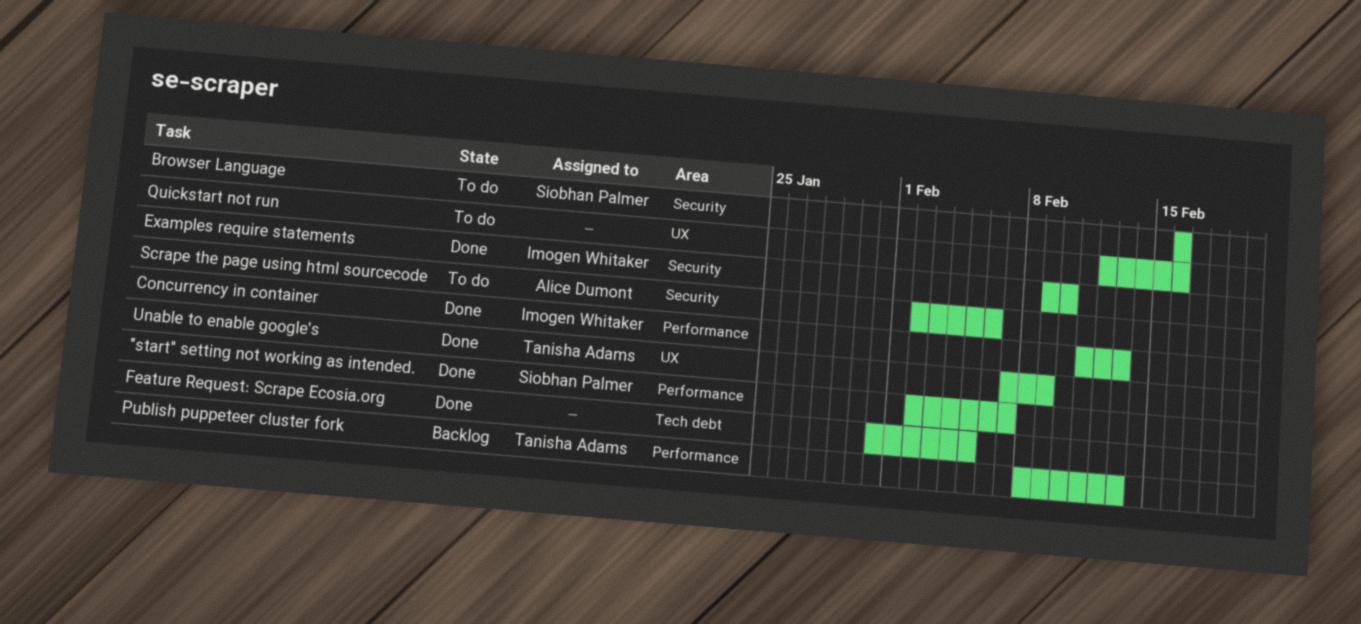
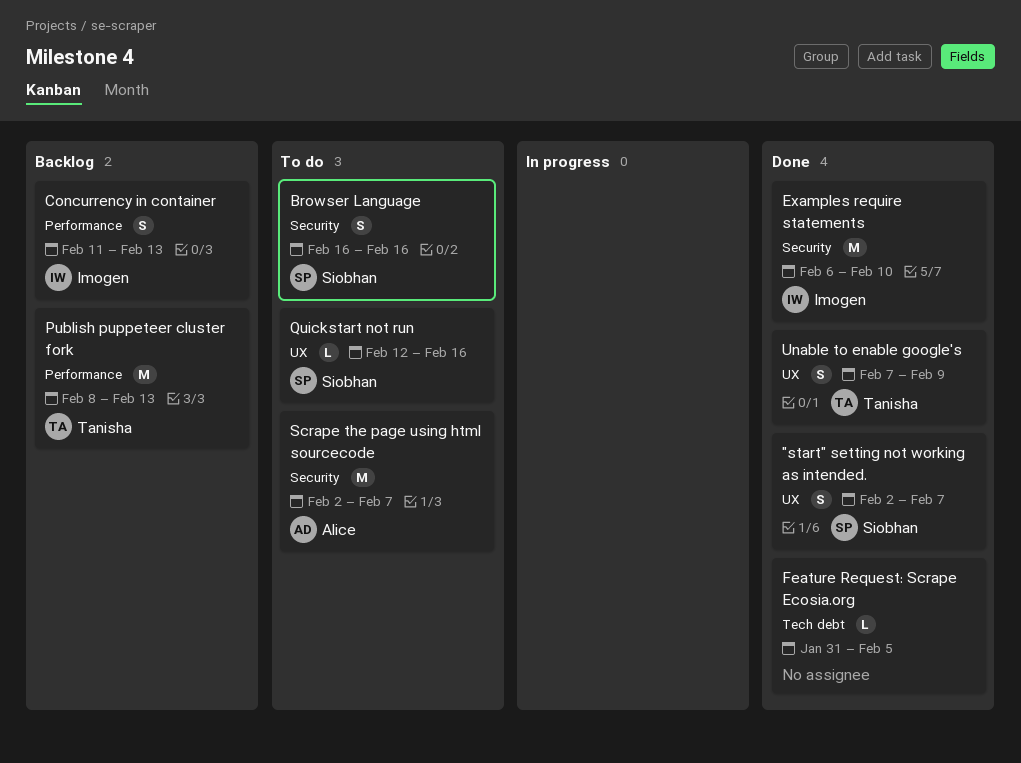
"start" setting not working as intended., label: Performance -> UX
Concurrency in container, status: Done -> Backlog
Examples require statements, start: Feb 9 -> Feb 6
Quickstart not run, owner: none -> Siobhan Palmer
Scrape the page using html sourcecode, due: Feb 6 -> Feb 7

